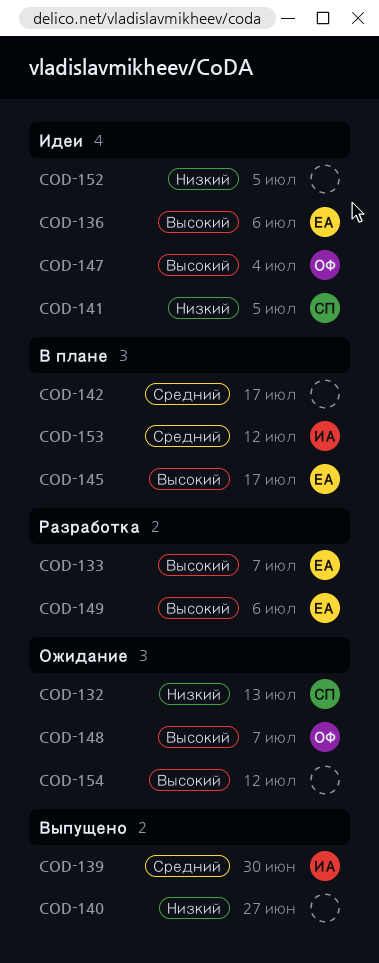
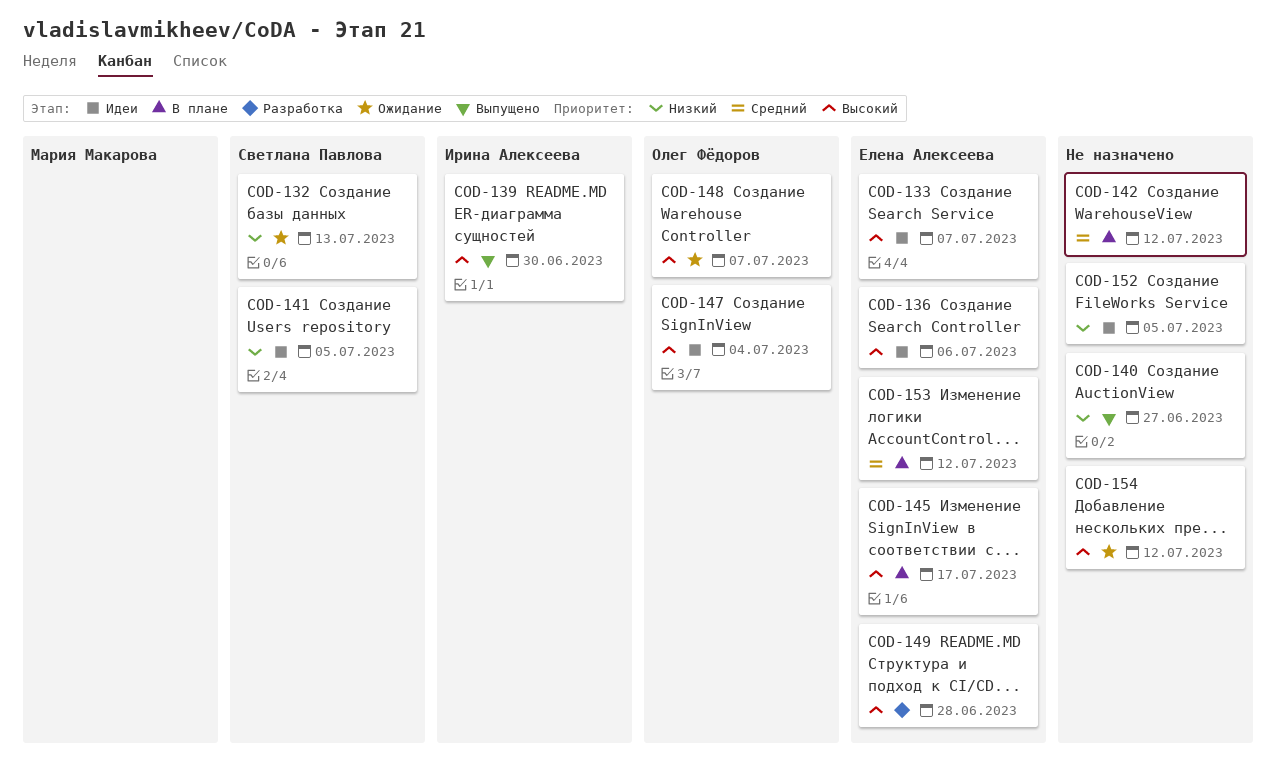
COD-133, status: Разработка -> Идеи
COD-139, priority: Средний -> Высокий
COD-142, due: Jul 17 -> Jul 12
COD-149, due: Jul 6 -> Jun 28
COD-153, owner: Ирина Алексеева -> Елена Алексеева

